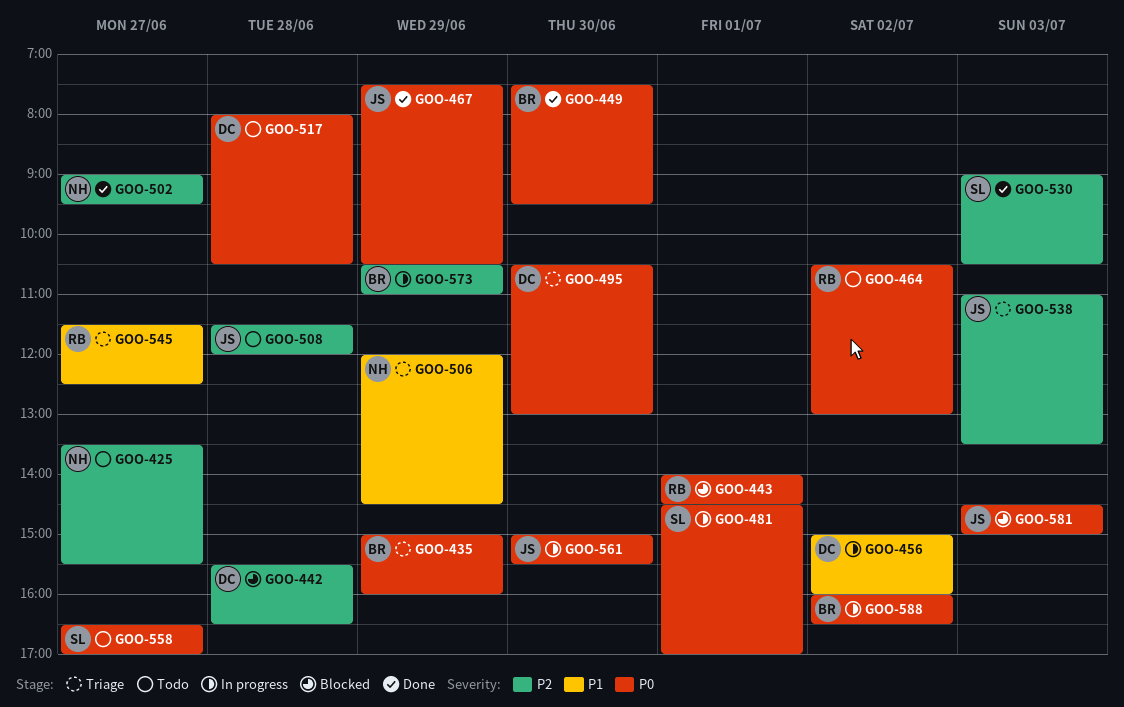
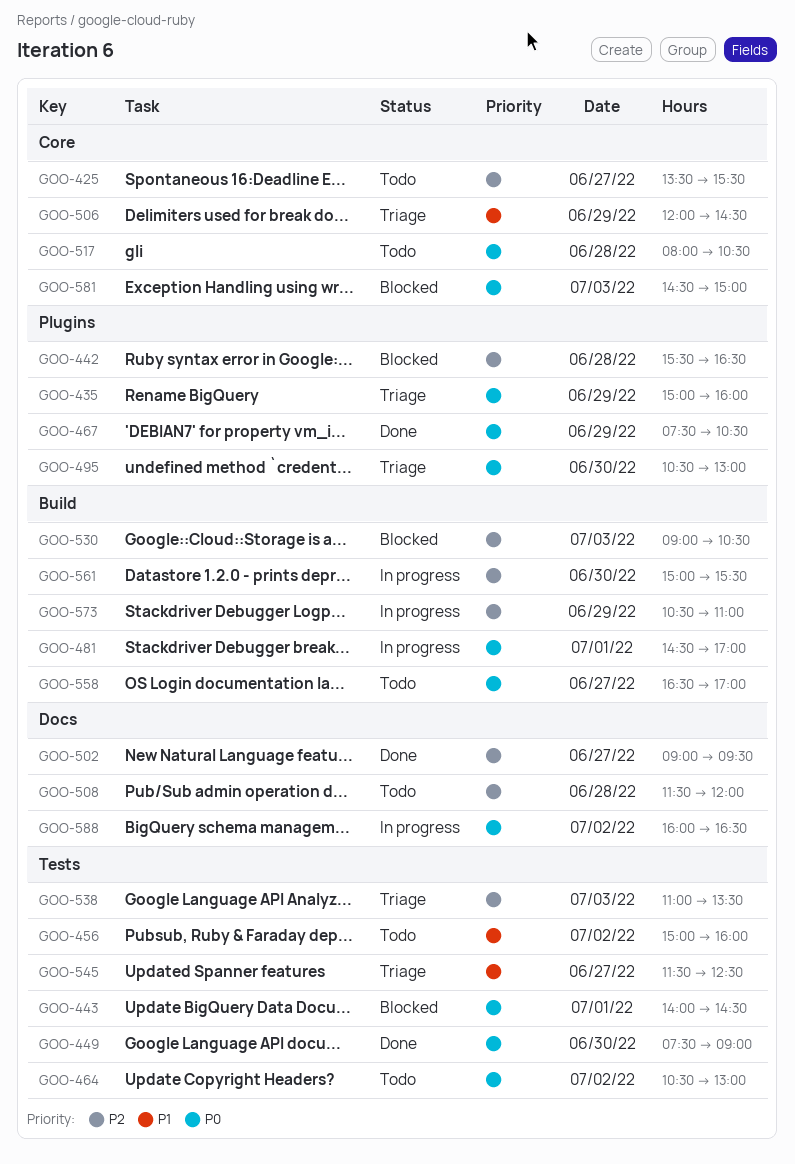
GOO-449, ends: 09:30 -> 09:00
GOO-456, status: In progress -> Todo
GOO-530, status: Done -> Blocked
GOO-561, priority: P0 -> P2

